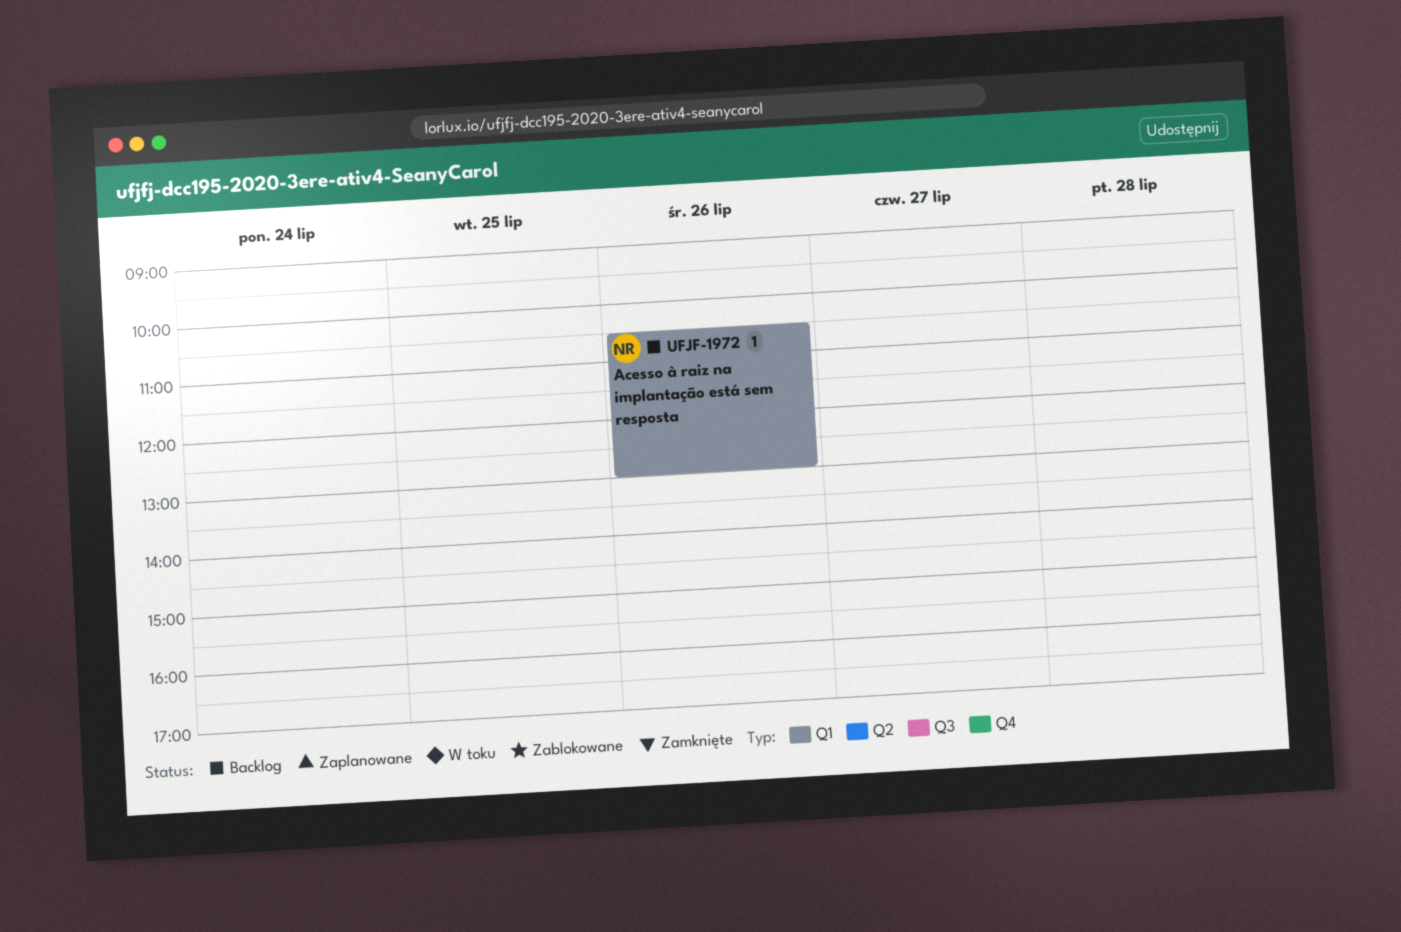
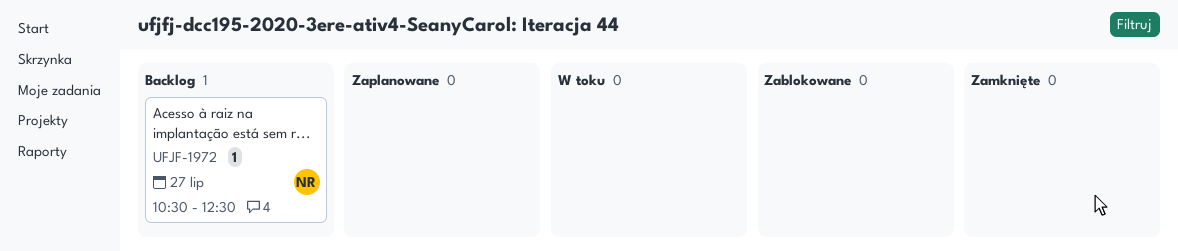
UFJF-1972, day: Jul 26 -> Jul 27
UFJF-1972, ends: 13:00 -> 12:30

